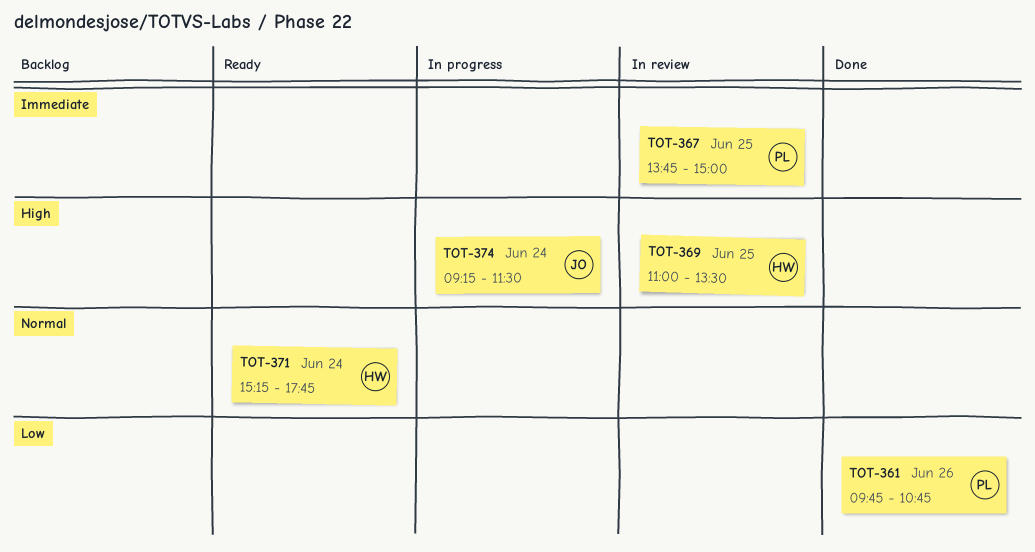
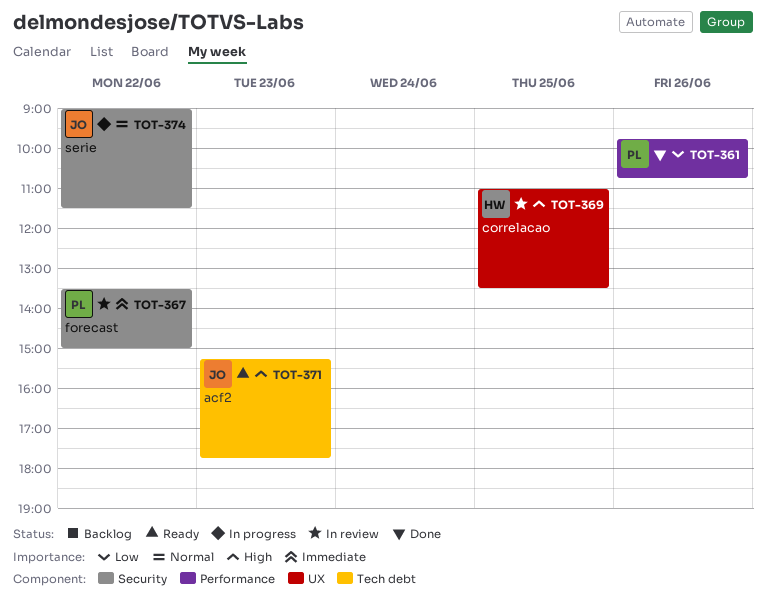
TOT-367, day: Jun 25 -> Jun 22
TOT-367, begins: 13:45 -> 13:30
TOT-371, owner: HW -> JO
TOT-371, priority: Normal -> High
TOT-371, day: Jun 24 -> Jun 23
TOT-374, priority: High -> Normal
TOT-374, day: Jun 24 -> Jun 22
TOT-374, begins: 09:15 -> 09:00

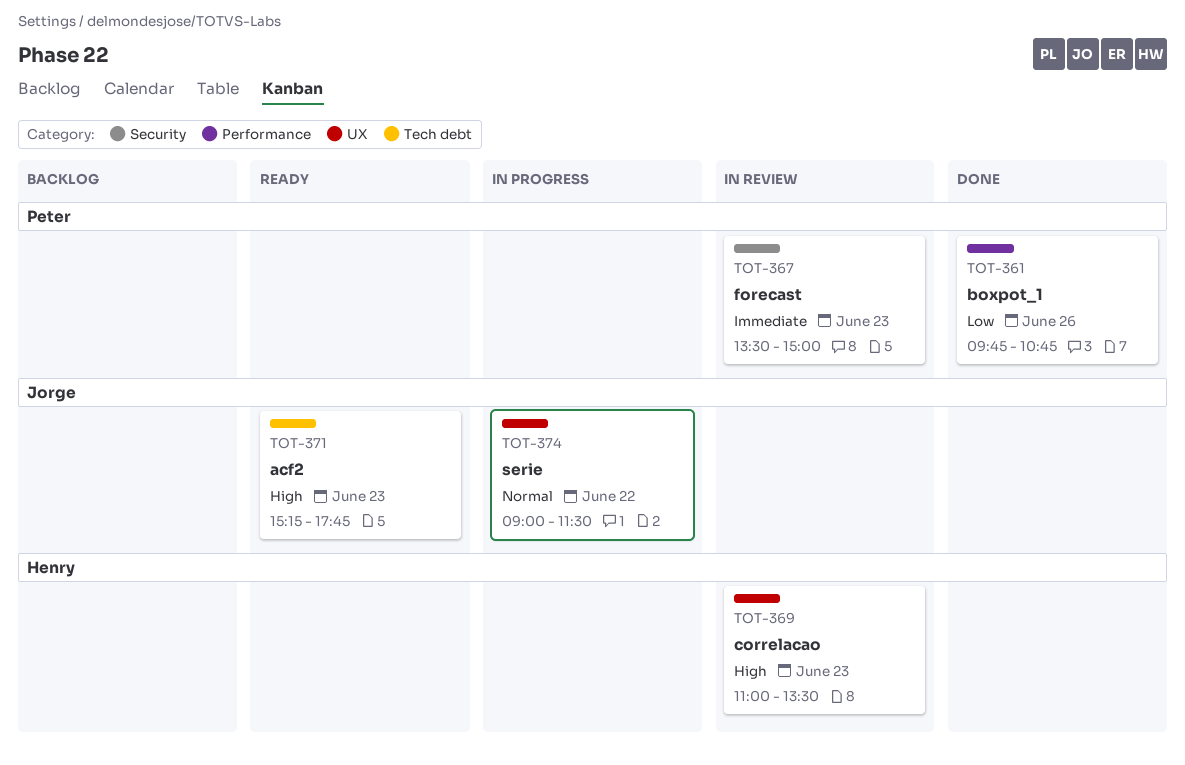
TOT-367, day: Jun 22 -> Jun 23
TOT-369, day: Jun 25 -> Jun 23
TOT-374, label: Security -> UX

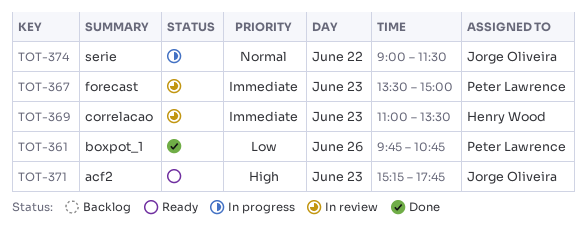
TOT-369, priority: High -> Immediate

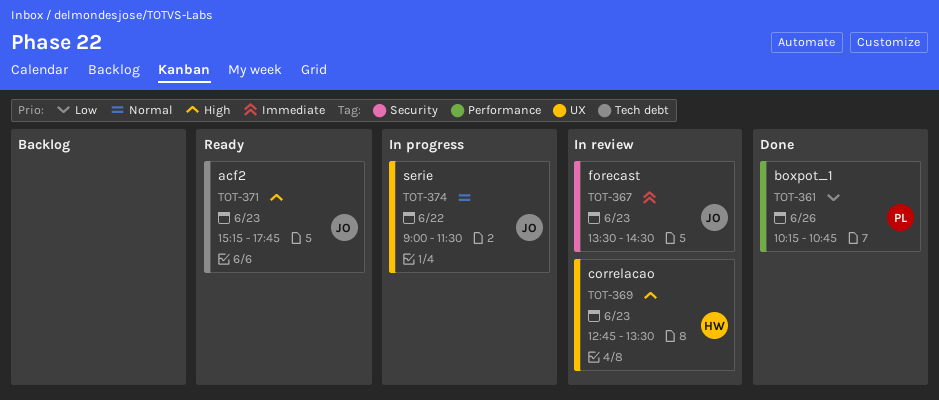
TOT-361, begins: 09:45 -> 10:15
TOT-367, owner: Peter Lawrence -> Jorge Oliveira
TOT-367, ends: 15:00 -> 14:30
TOT-369, priority: Immediate -> High
TOT-369, begins: 11:00 -> 12:45

